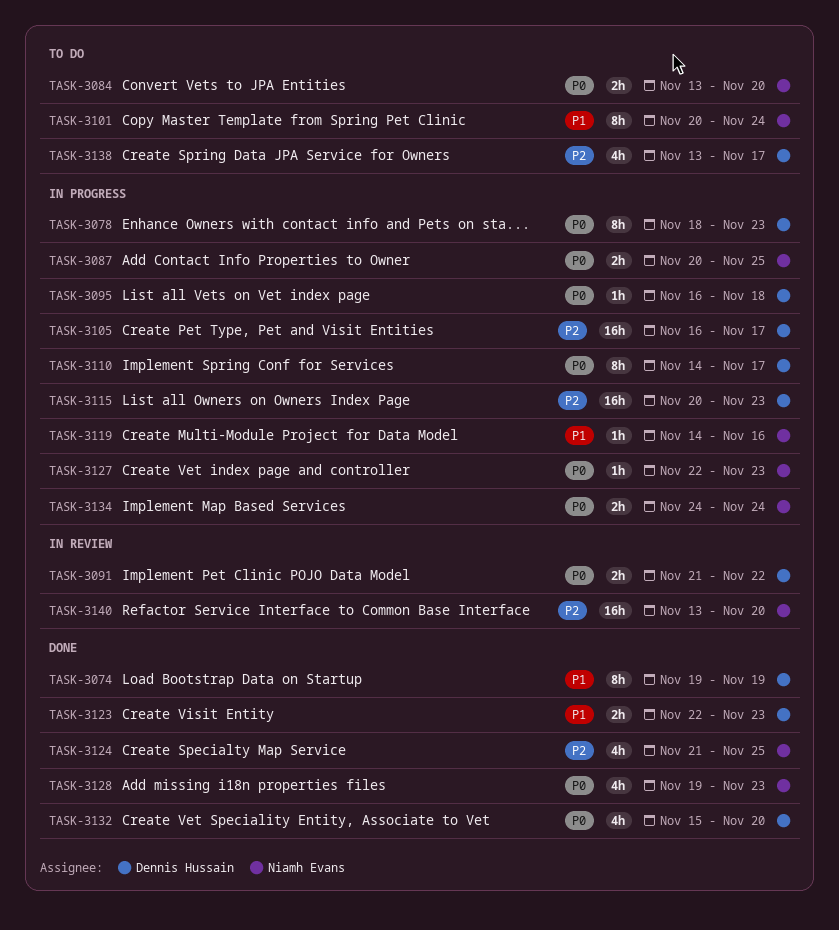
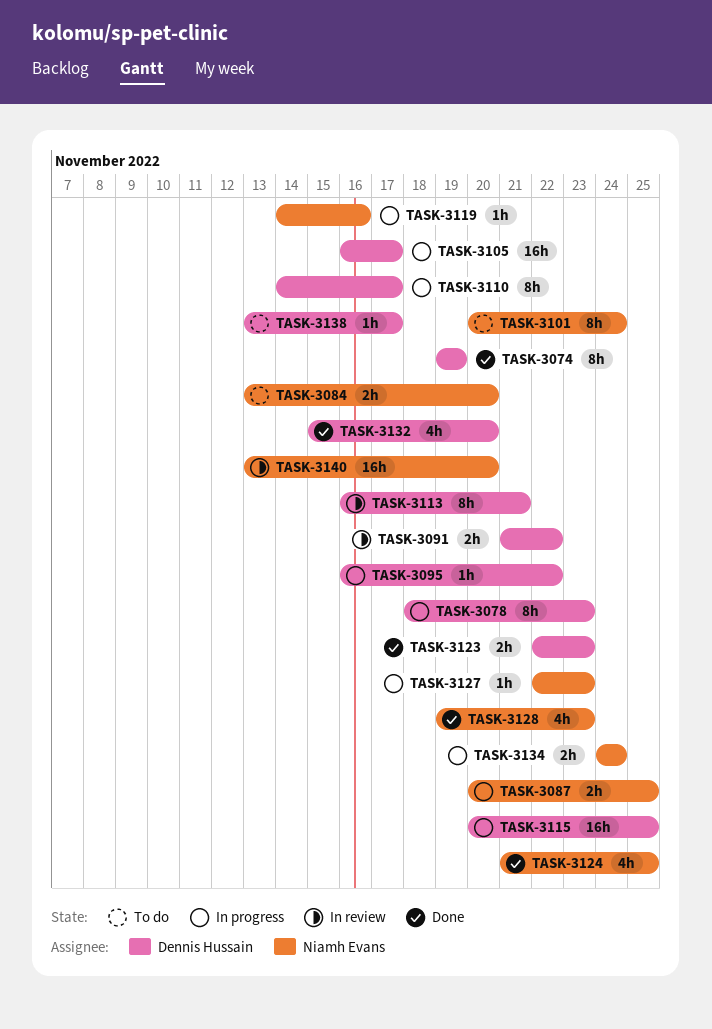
TASK-3095, due: Nov 18 -> Nov 22
TASK-3113: none -> present
TASK-3115, due: Nov 23 -> Nov 25
TASK-3138, estimate: 4h -> 1h

